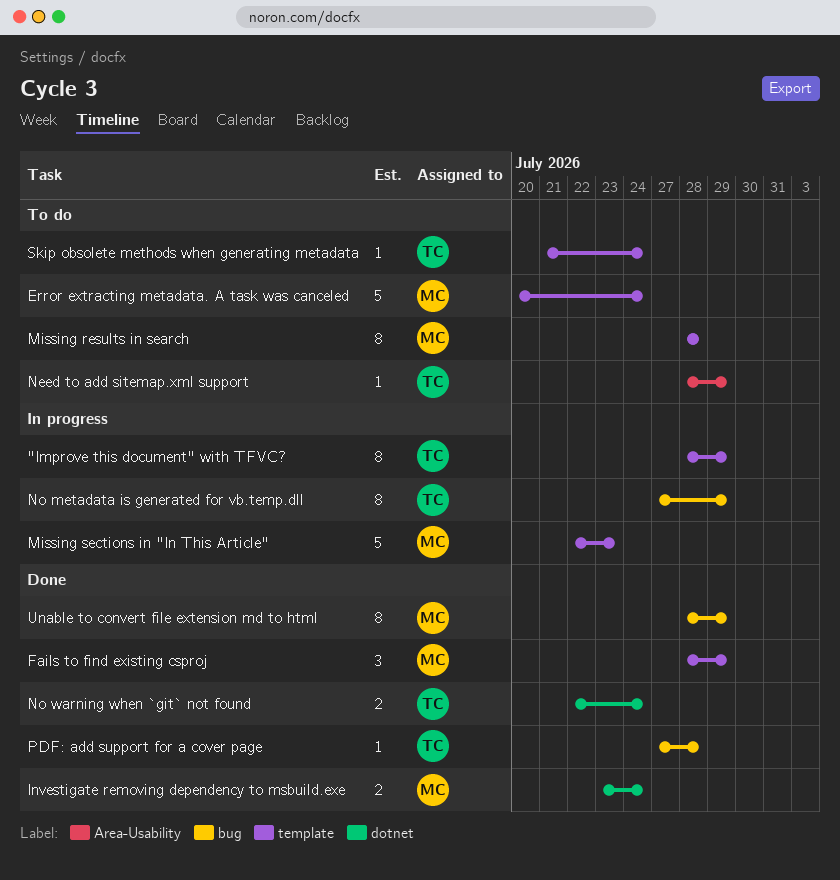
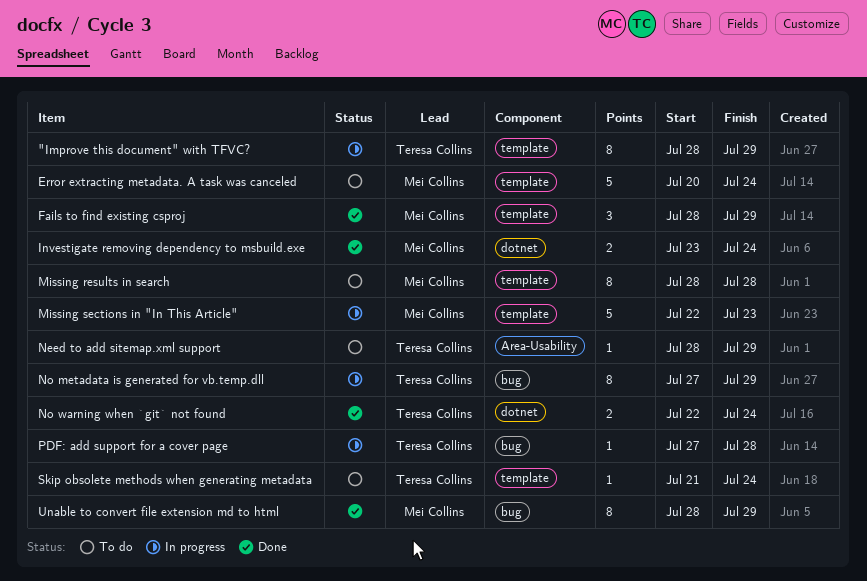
PDF: add support for a cover page, status: Done -> In progress

